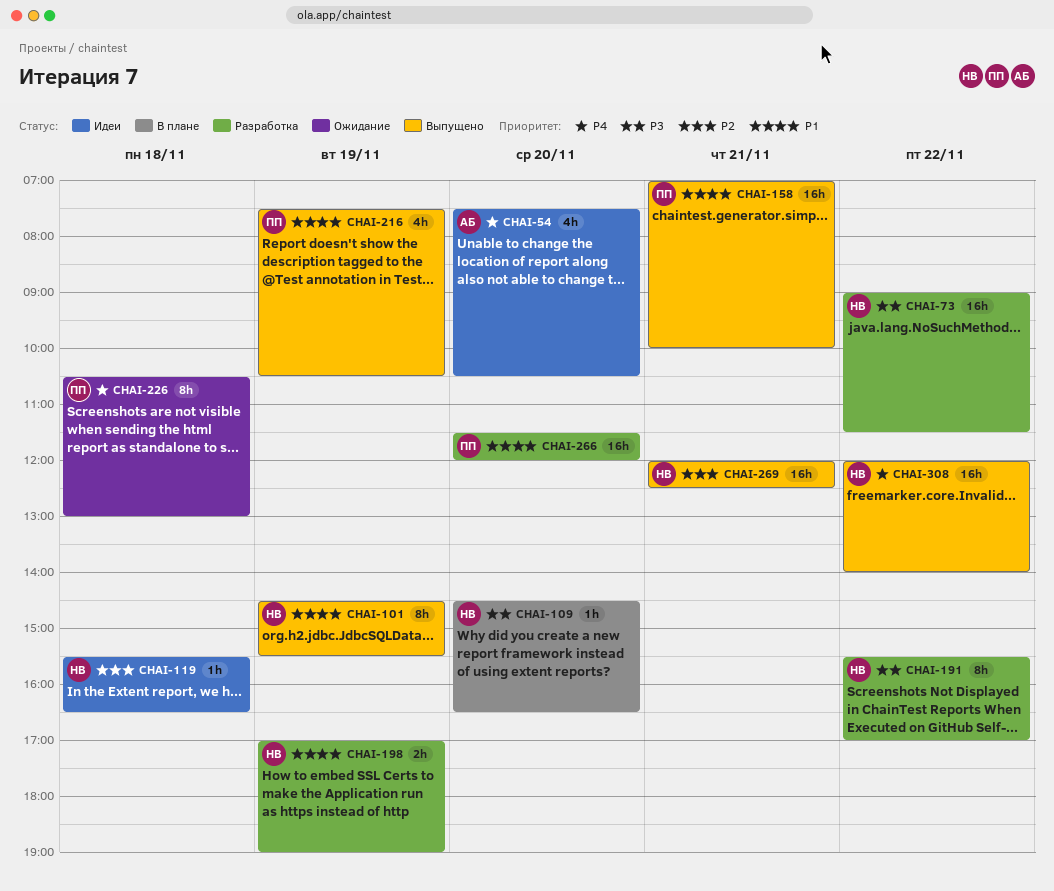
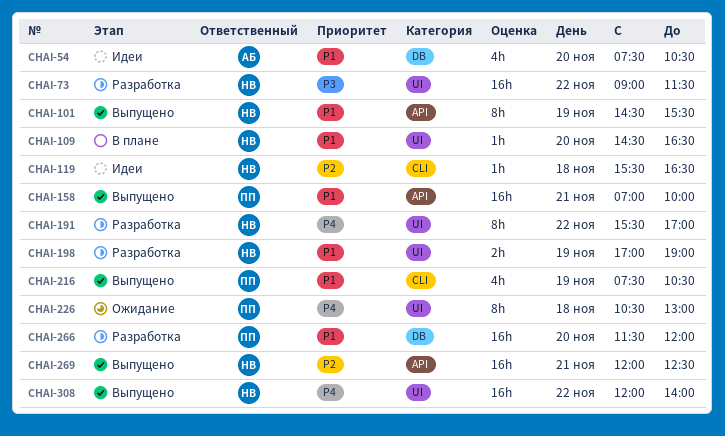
CHAI-54, priority: P4 -> P1
CHAI-109, priority: P3 -> P1
CHAI-191, priority: P3 -> P4

